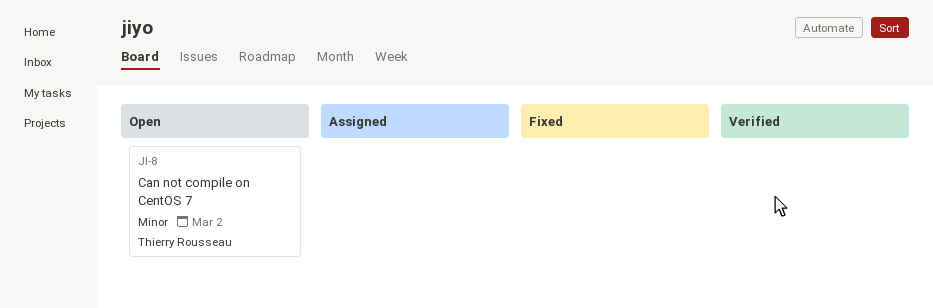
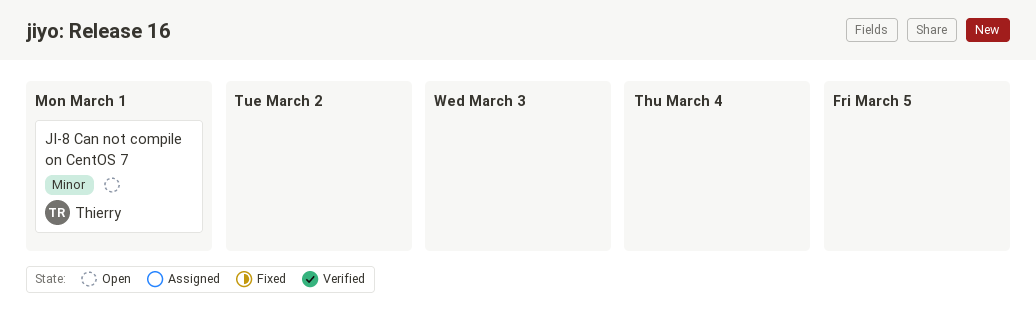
JI-8, due: Mar 2 -> Mar 1

